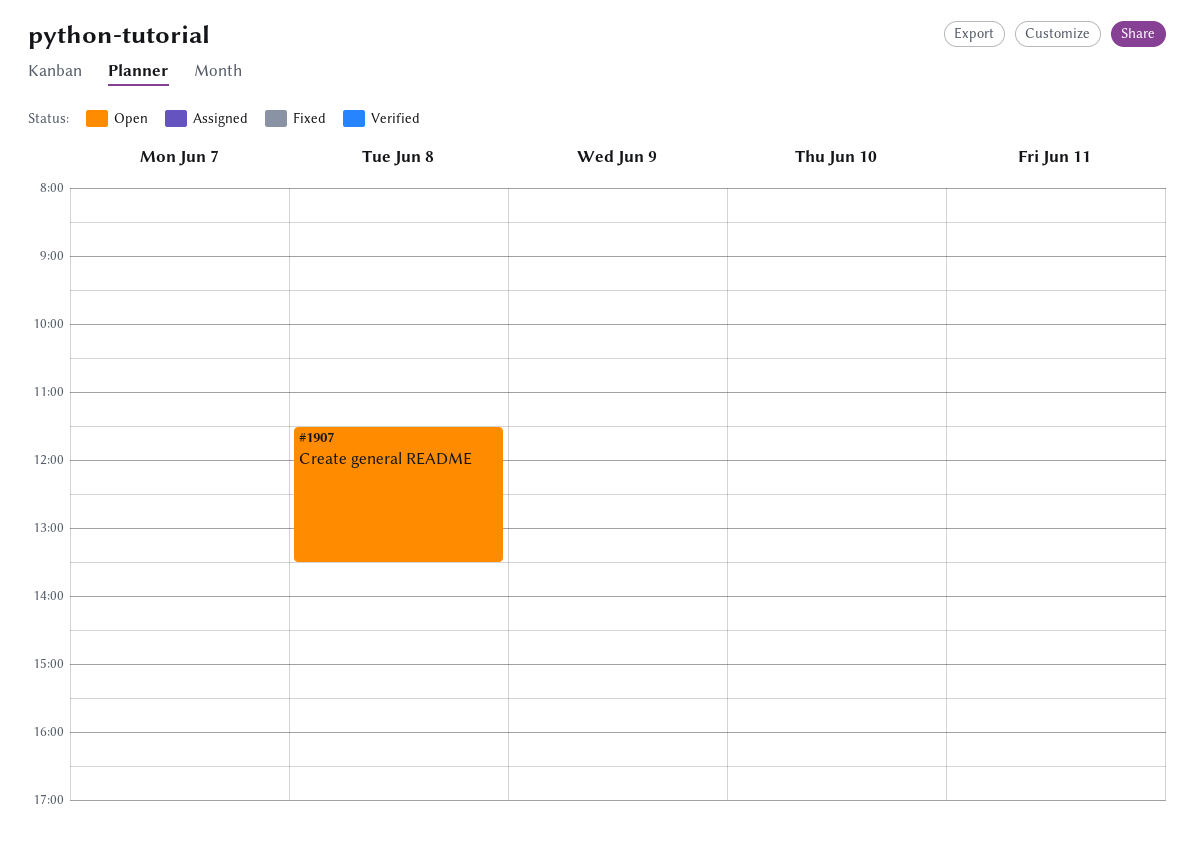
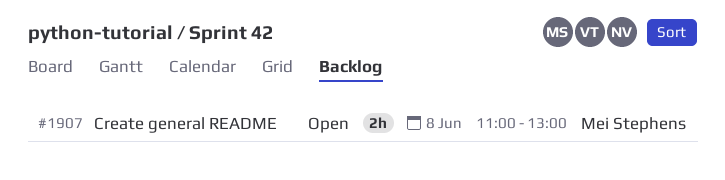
#1907, begins: 11:30 -> 11:00
#1907, ends: 13:30 -> 13:00

